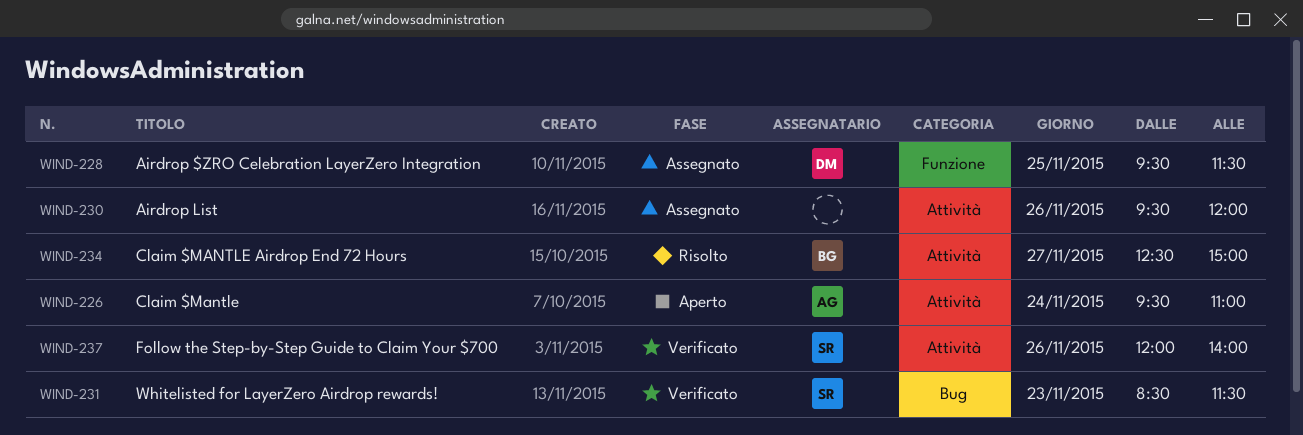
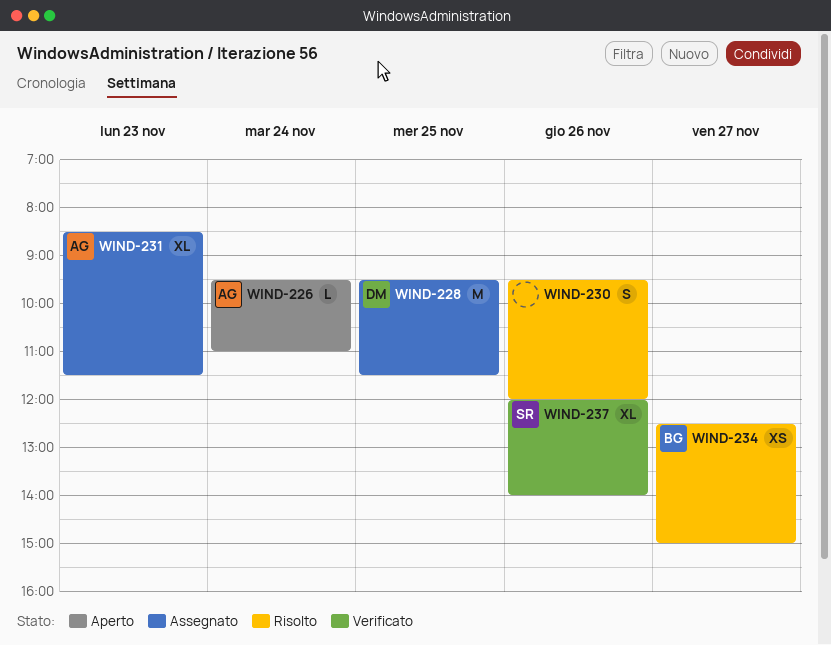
WIND-230, status: Assegnato -> Risolto
WIND-231, status: Verificato -> Assegnato
WIND-231, owner: SR -> AG

